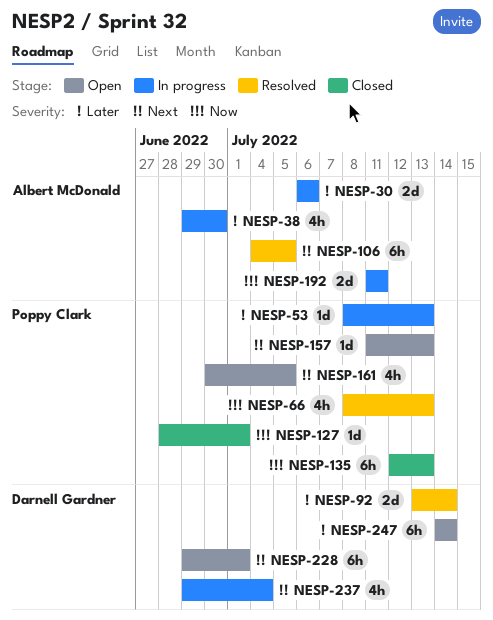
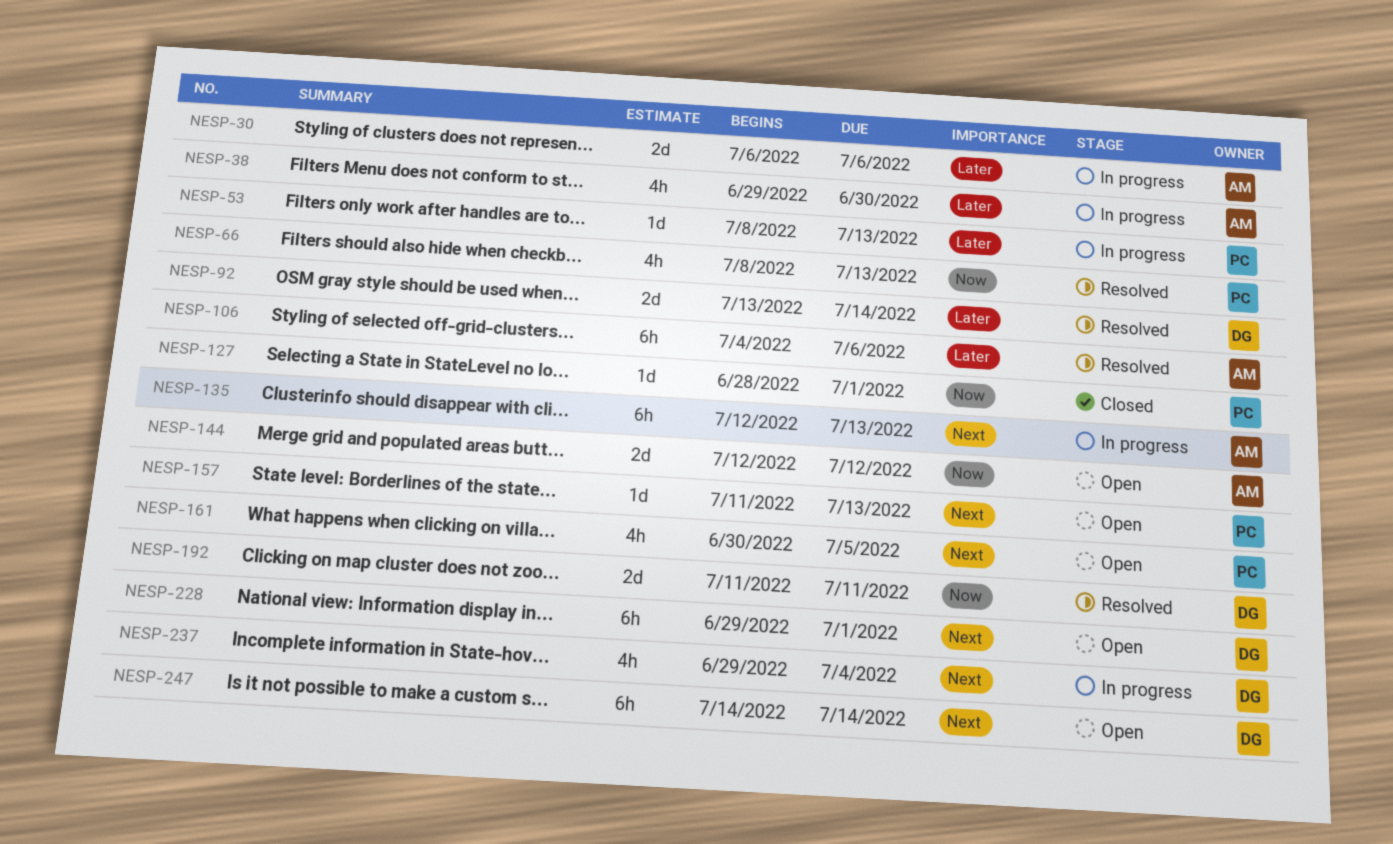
NESP-106, priority: Next -> Later
NESP-106, due: Jul 5 -> Jul 6
NESP-135, status: Closed -> In progress
NESP-135, owner: Poppy Clark -> Albert McDonald
NESP-135, priority: Now -> Next
NESP-144: none -> present
NESP-192, status: In progress -> Resolved
NESP-192, owner: Albert McDonald -> Darnell Gardner
NESP-247, priority: Later -> Next

